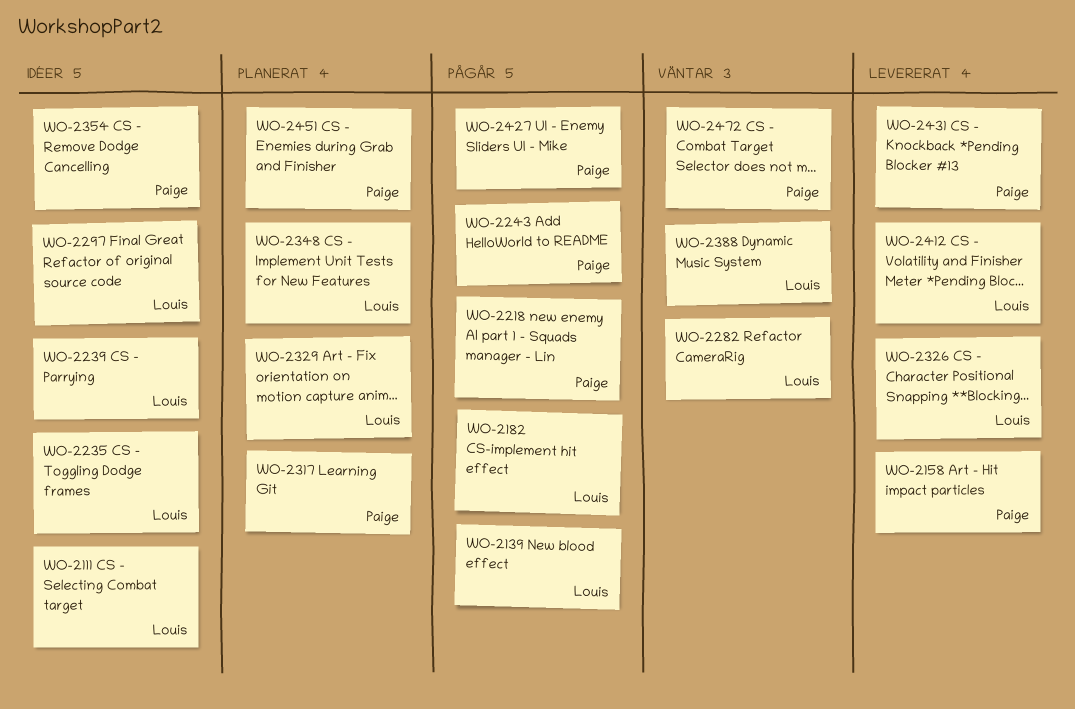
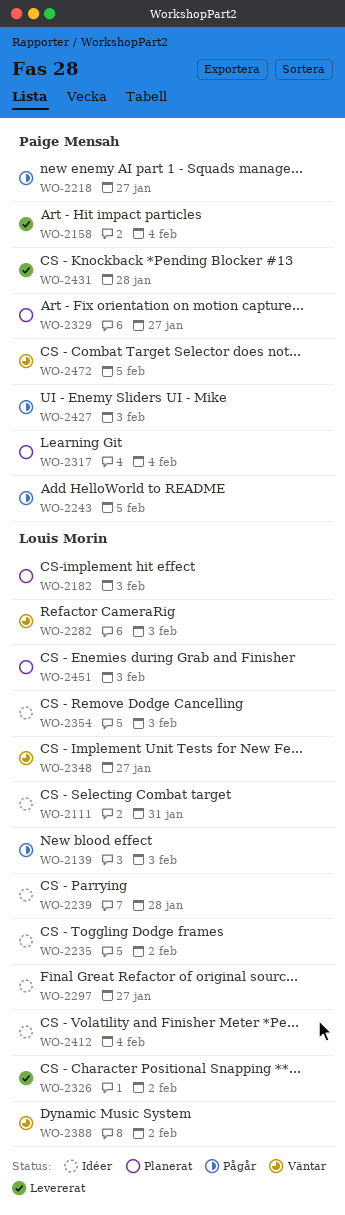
WO-2182, status: Pågår -> Planerat
WO-2329, owner: Louis Morin -> Paige Mensah
WO-2348, status: Planerat -> Väntar
WO-2354, owner: Paige Mensah -> Louis Morin
WO-2412, status: Levererat -> Idéer
WO-2451, owner: Paige Mensah -> Louis Morin

